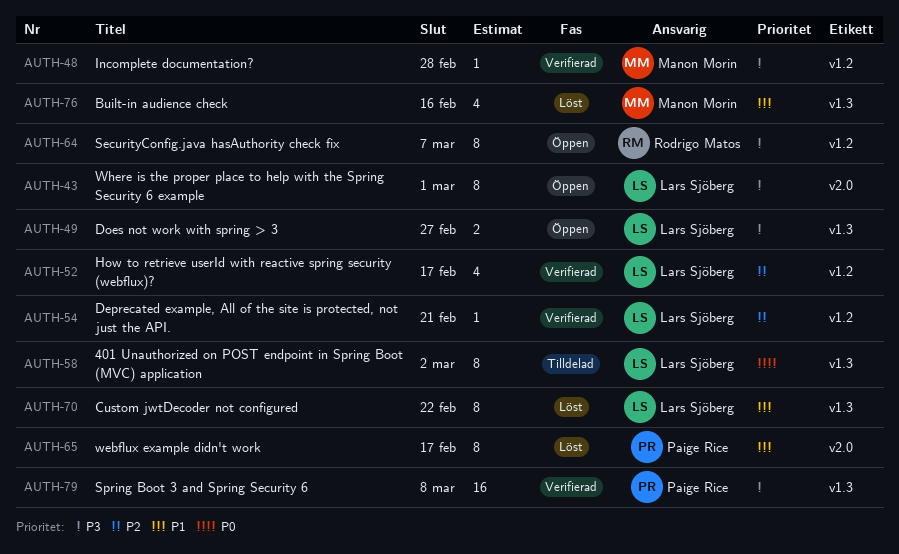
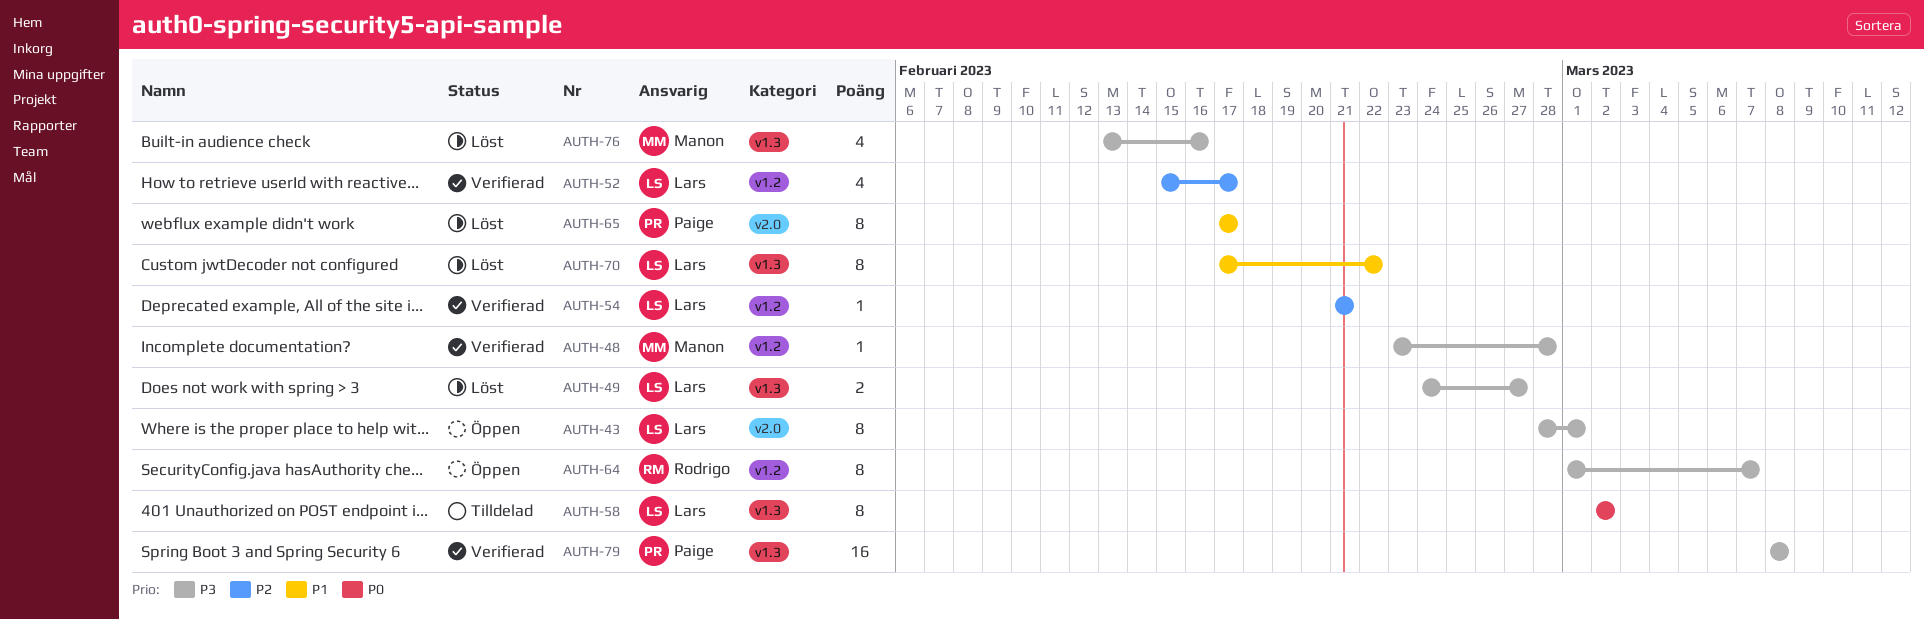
AUTH-49, status: Öppen -> Löst
AUTH-76, priority: P1 -> P3

